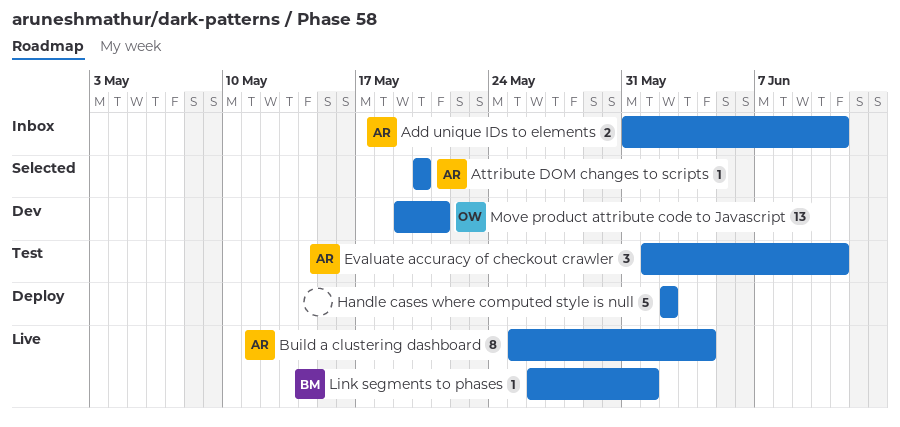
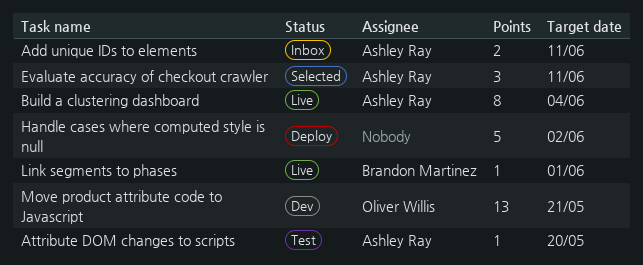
Attribute DOM changes to scripts, status: Selected -> Test
Evaluate accuracy of checkout crawler, status: Test -> Selected

